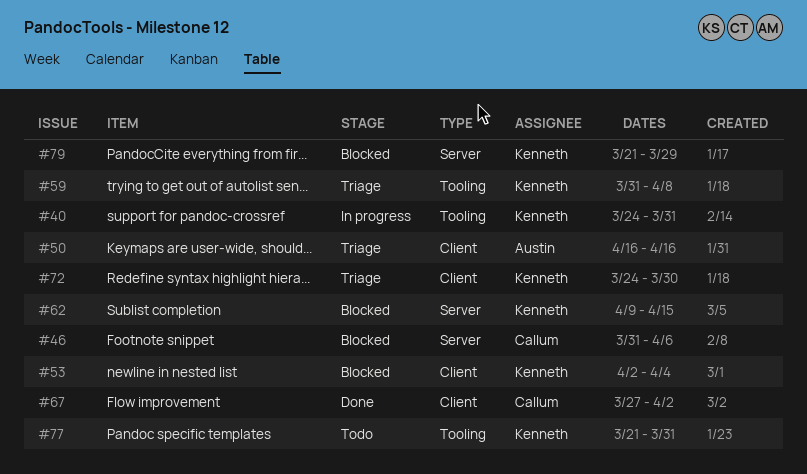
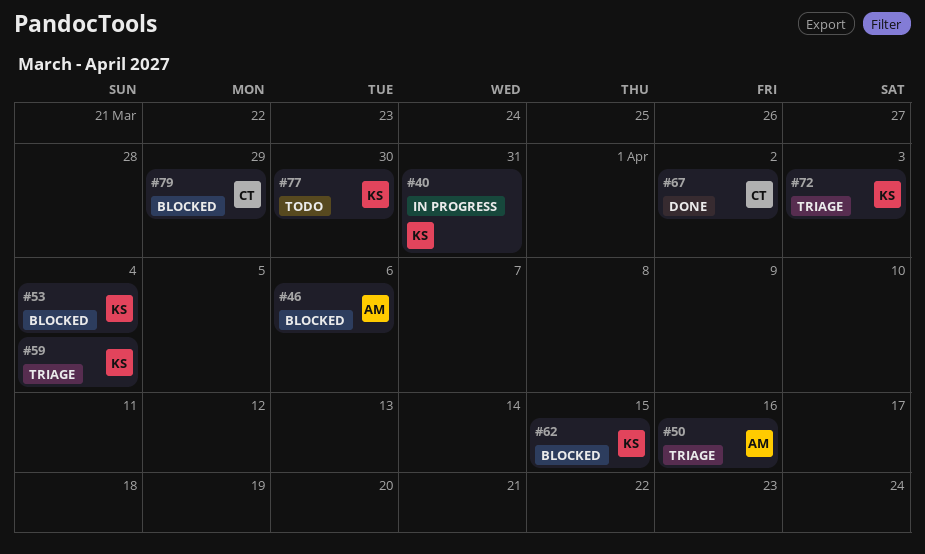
#46, owner: Callum -> Austin
#59, due: Apr 8 -> Apr 4
#72, due: Mar 30 -> Apr 3
#77, due: Mar 31 -> Mar 30
#79, owner: Kenneth -> Callum

